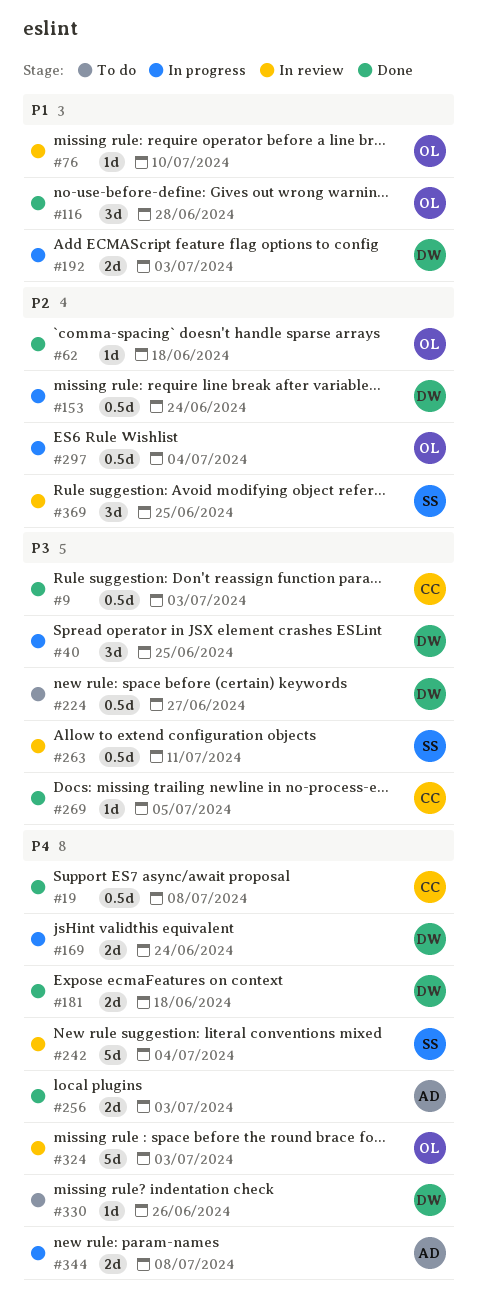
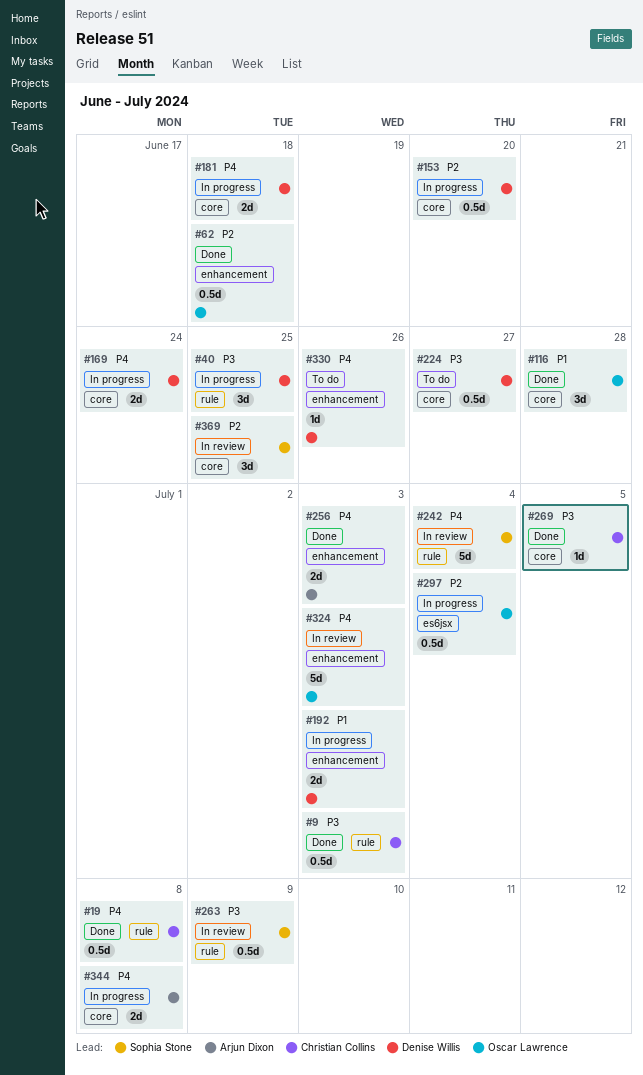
#62, estimate: 1d -> 0.5d
#76: present -> none
#153, due: Jun 24 -> Jun 20
#181, status: Done -> In progress
#263, due: Jul 11 -> Jul 9

